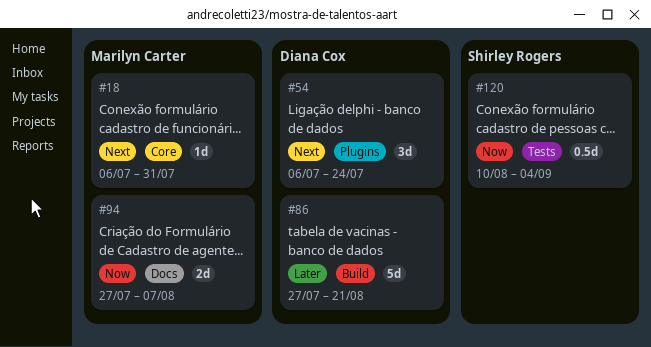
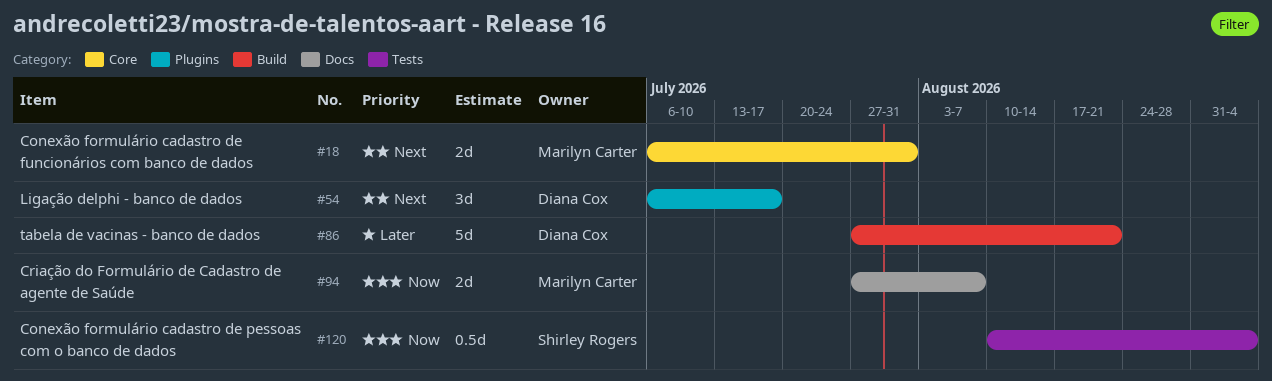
#18, estimate: 1d -> 2d
#54, due: Jul 24 -> Jul 17

